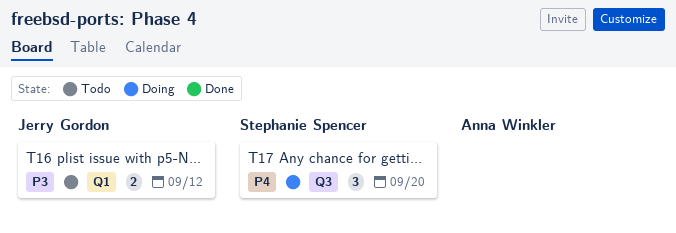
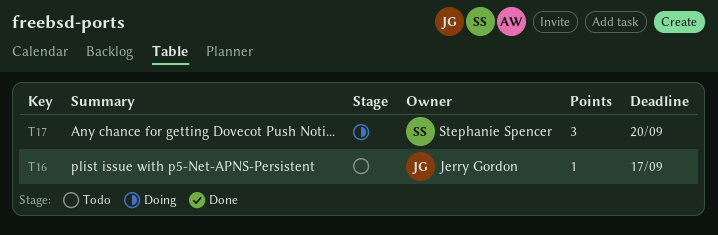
T16, estimate: 2 -> 1
T16, due: Sep 12 -> Sep 17

